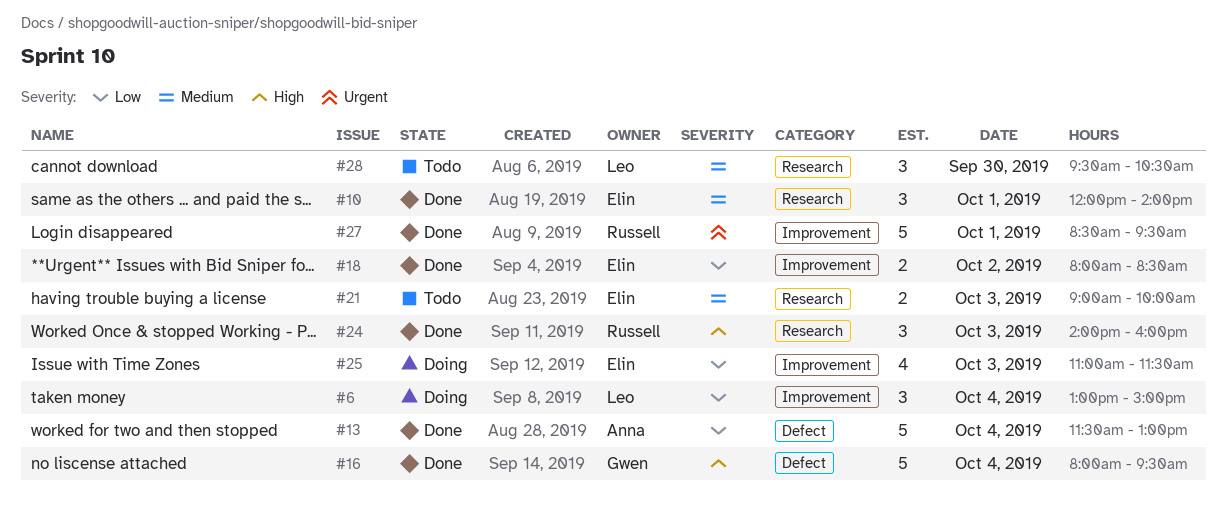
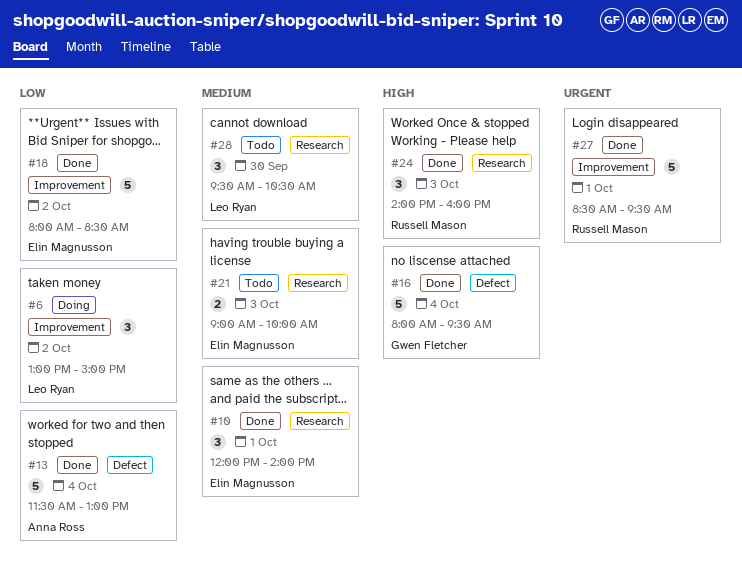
#6, day: Oct 4 -> Oct 2
#18, estimate: 2 -> 5
#25: present -> none

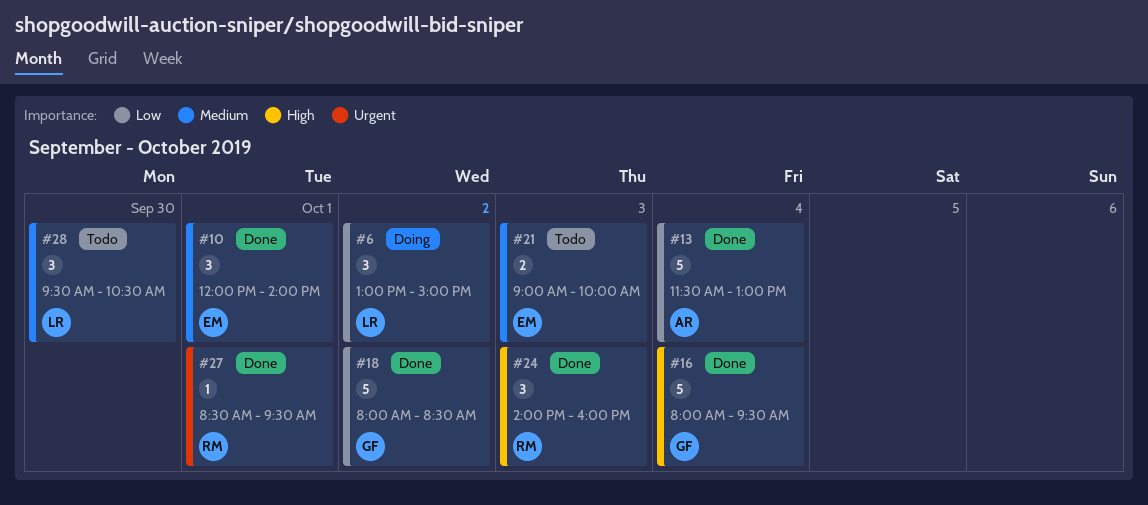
#18, owner: Elin Magnusson -> Gwen Fletcher
#27, estimate: 5 -> 1

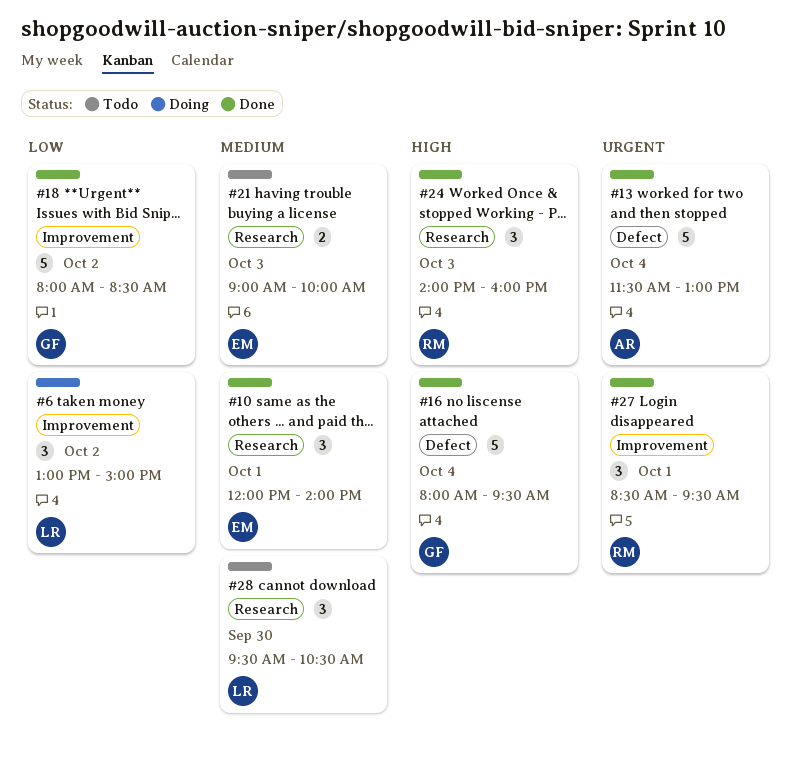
#13, priority: Low -> Urgent
#27, estimate: 1 -> 3

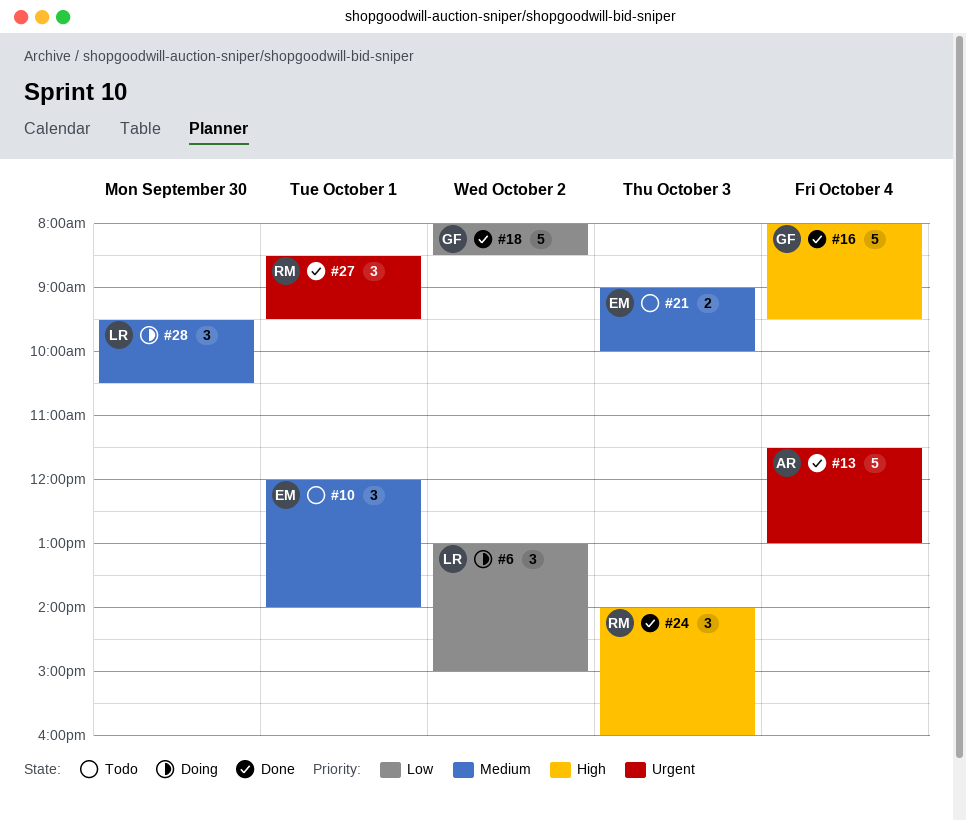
#10, status: Done -> Todo
#28, status: Todo -> Doing

